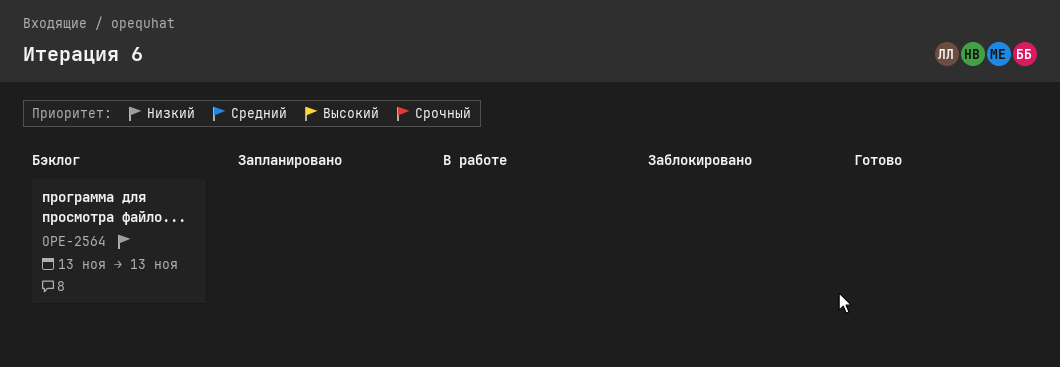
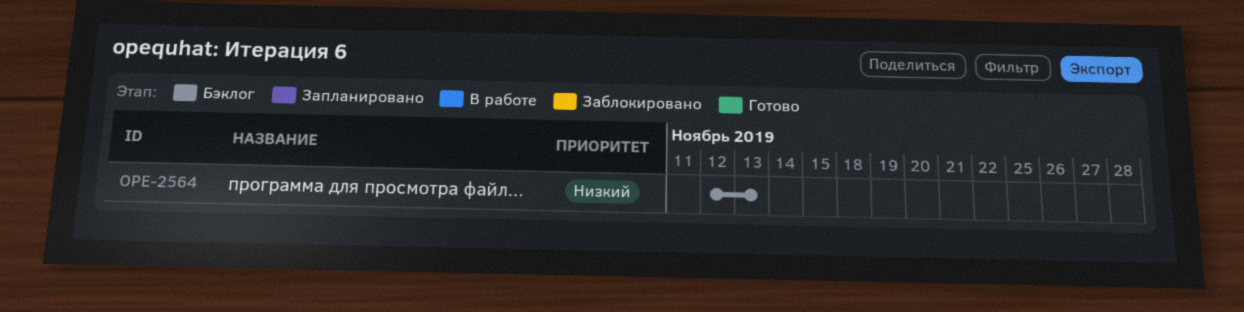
OPE-2564, start: Nov 13 -> Nov 12

